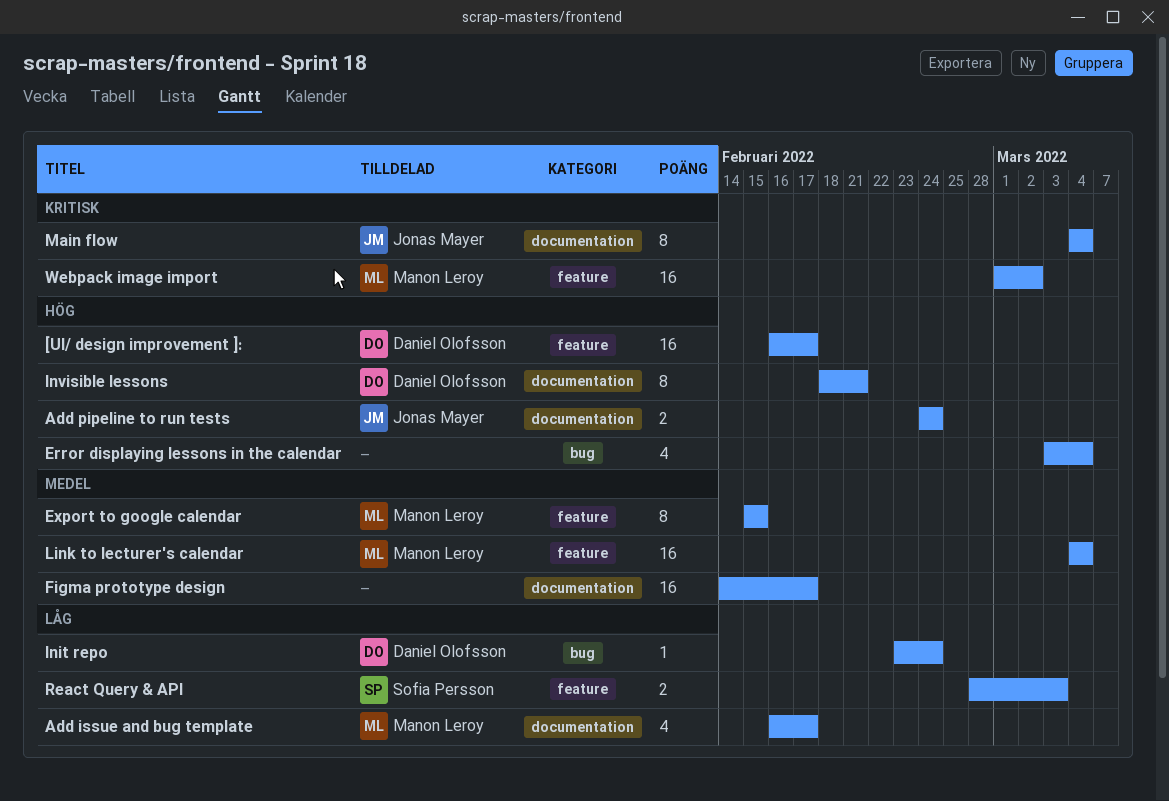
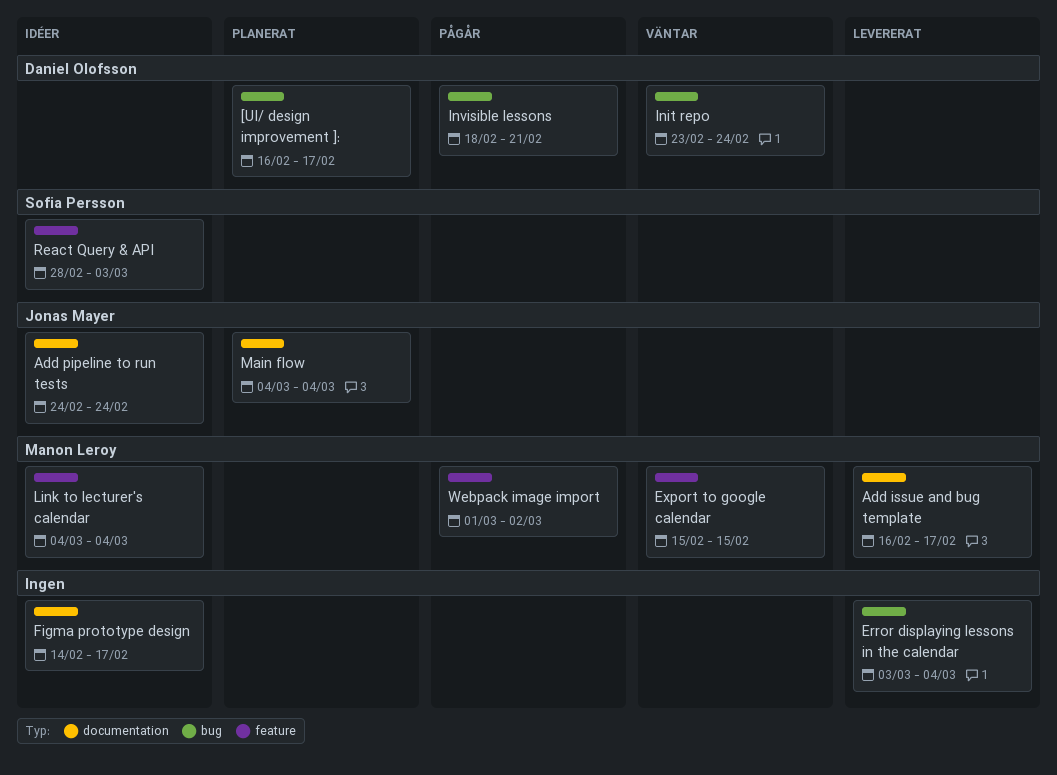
[UI/ design improvement ]:, label: feature -> bug
Invisible lessons, label: documentation -> bug

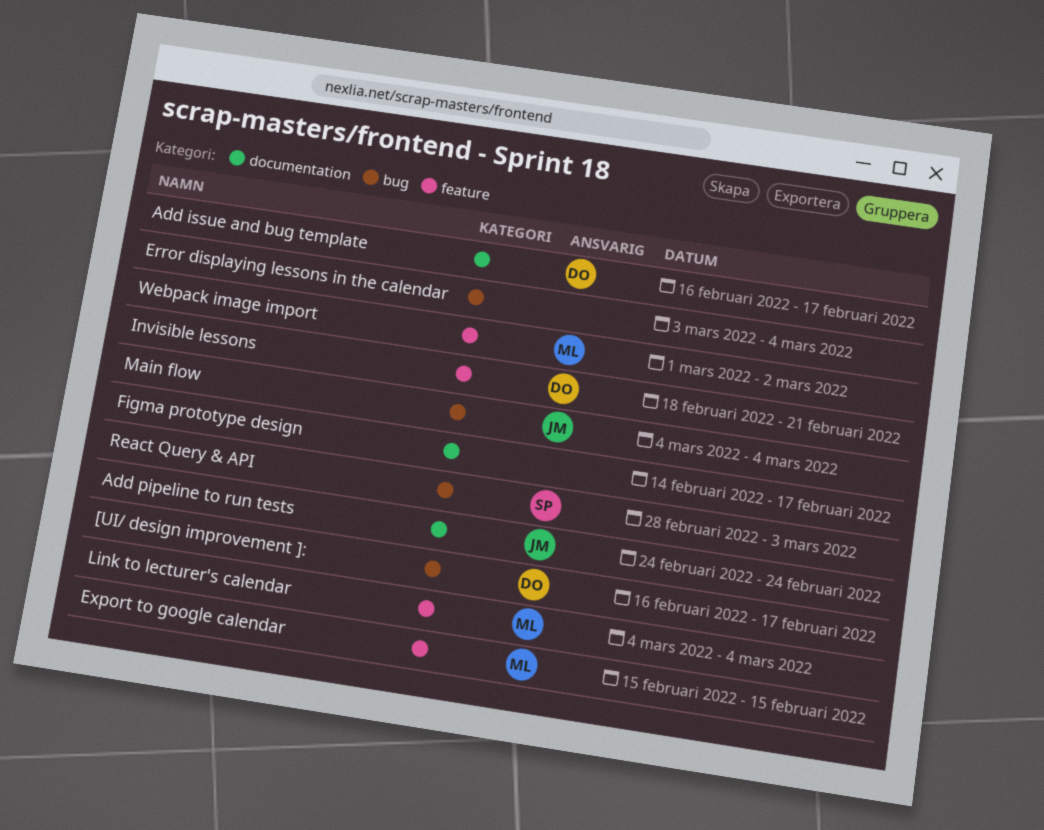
Add issue and bug template, owner: Manon Leroy -> Daniel Olofsson
Init repo: present -> none
Invisible lessons, label: bug -> feature
Main flow, label: documentation -> bug
React Query & API, label: feature -> bug

